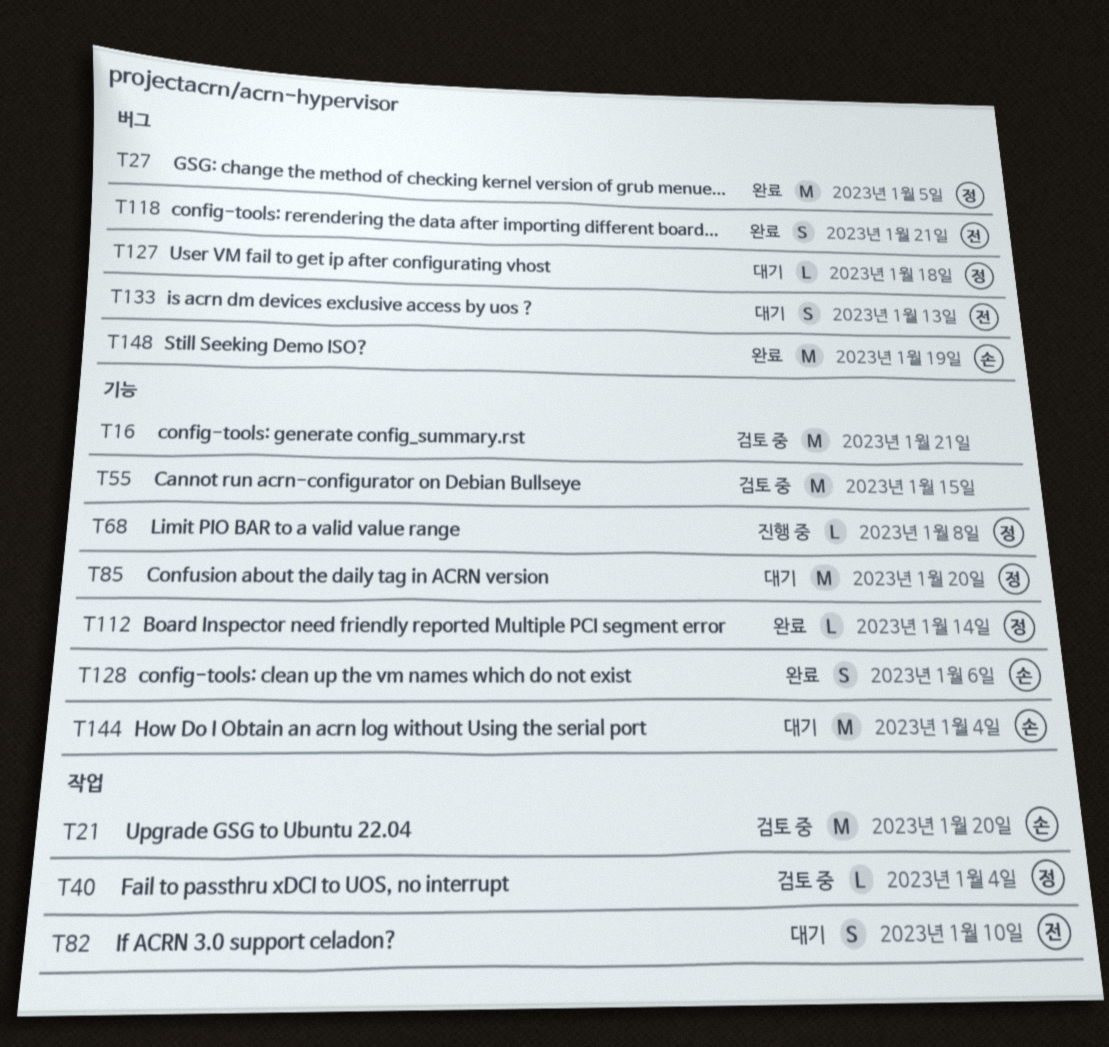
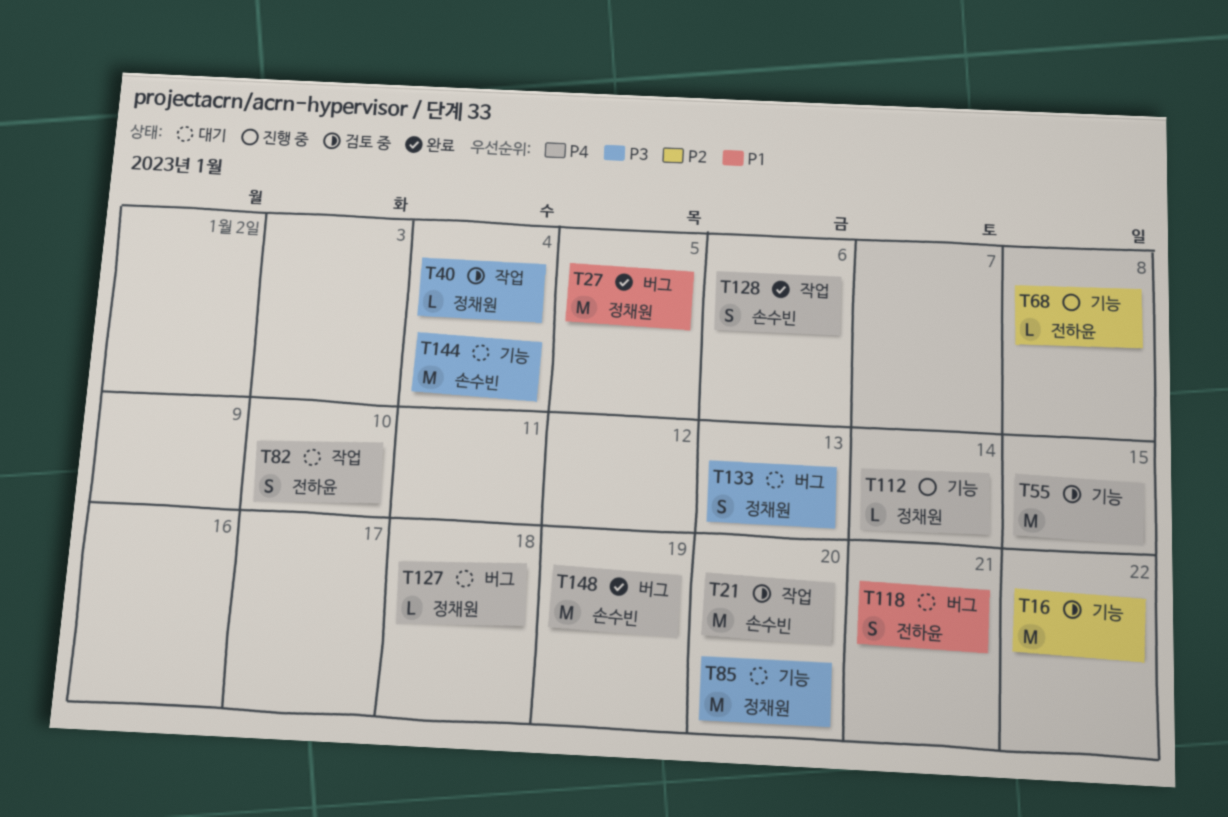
T16, due: Jan 21 -> Jan 22
T68, owner: 정채원 -> 전하윤
T112, status: 완료 -> 진행 중
T118, status: 완료 -> 대기
T128, label: 기능 -> 작업
T133, owner: 전하윤 -> 정채원

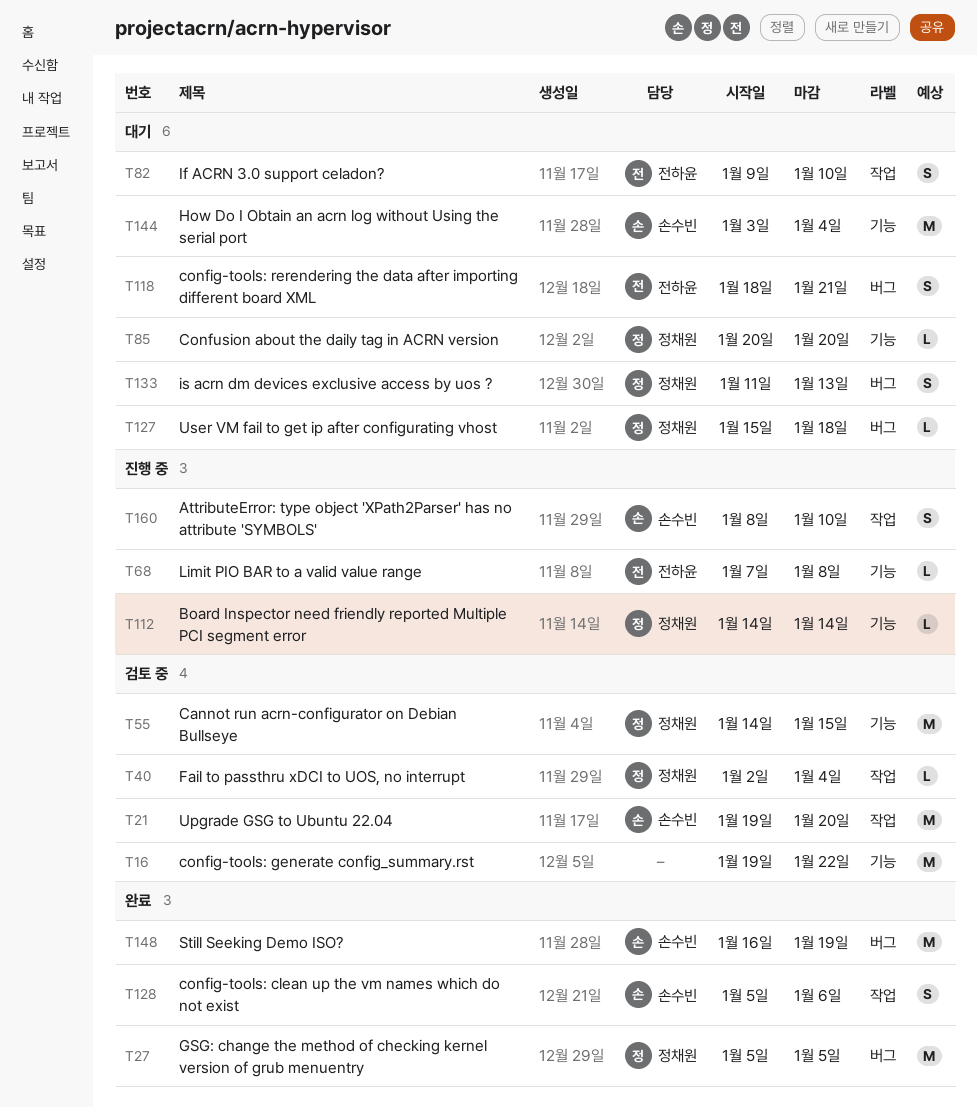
T55, owner: none -> 정채원
T85, estimate: M -> L
T160: none -> present

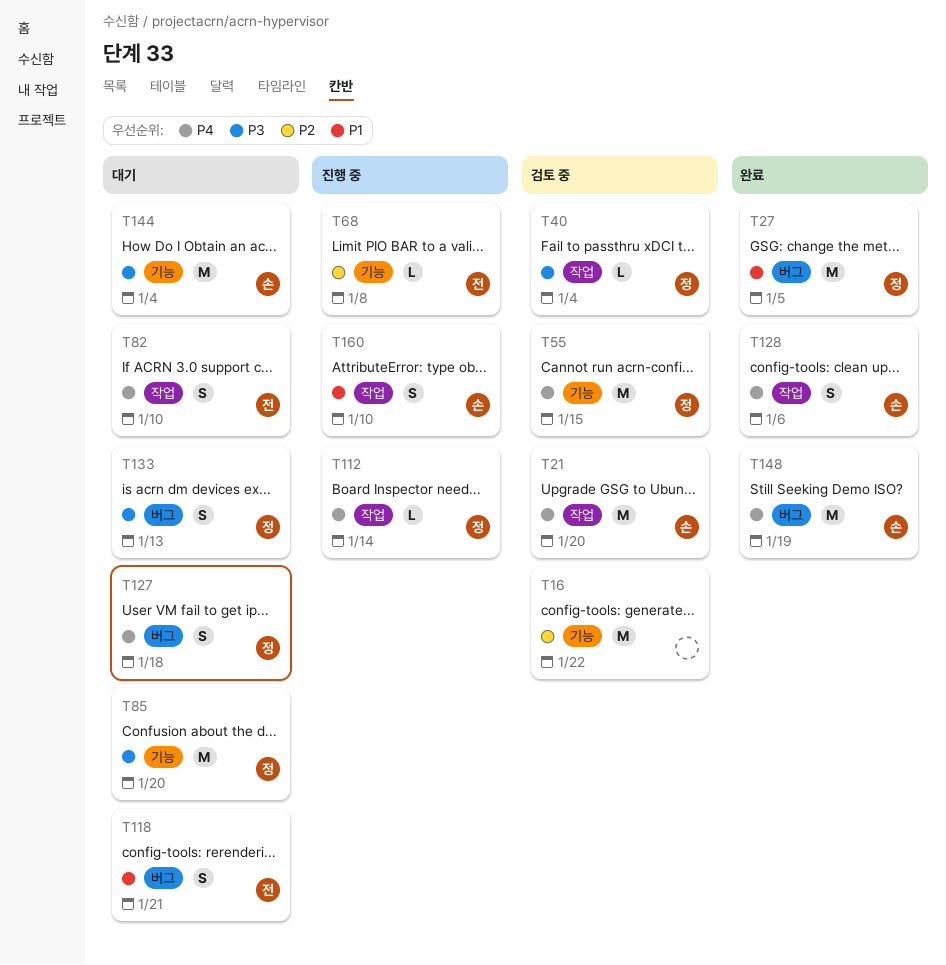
T85, estimate: L -> M
T112, label: 기능 -> 작업
T127, estimate: L -> S

